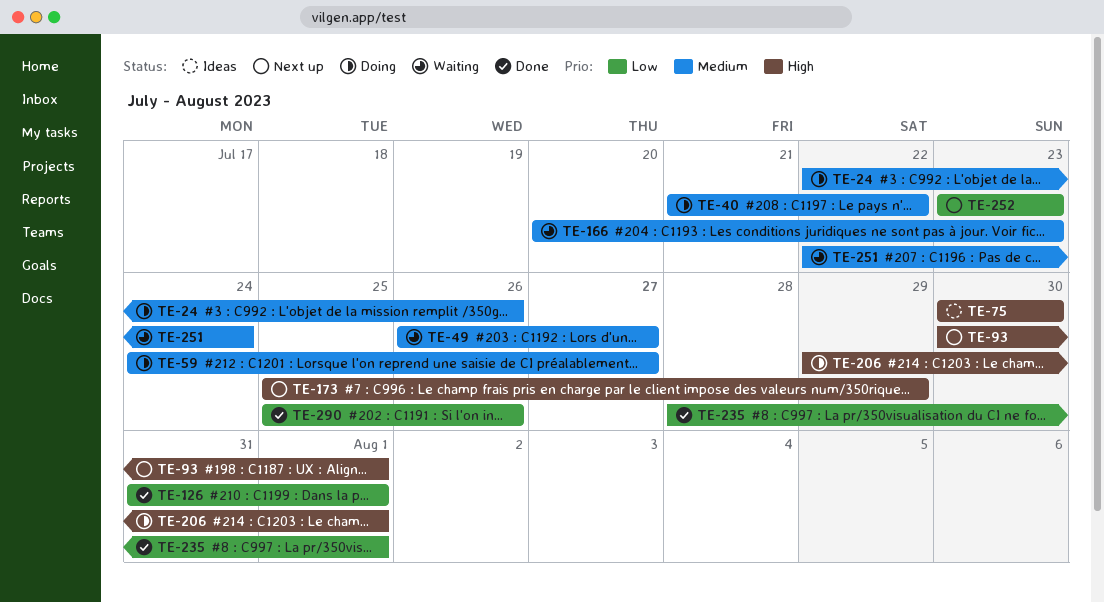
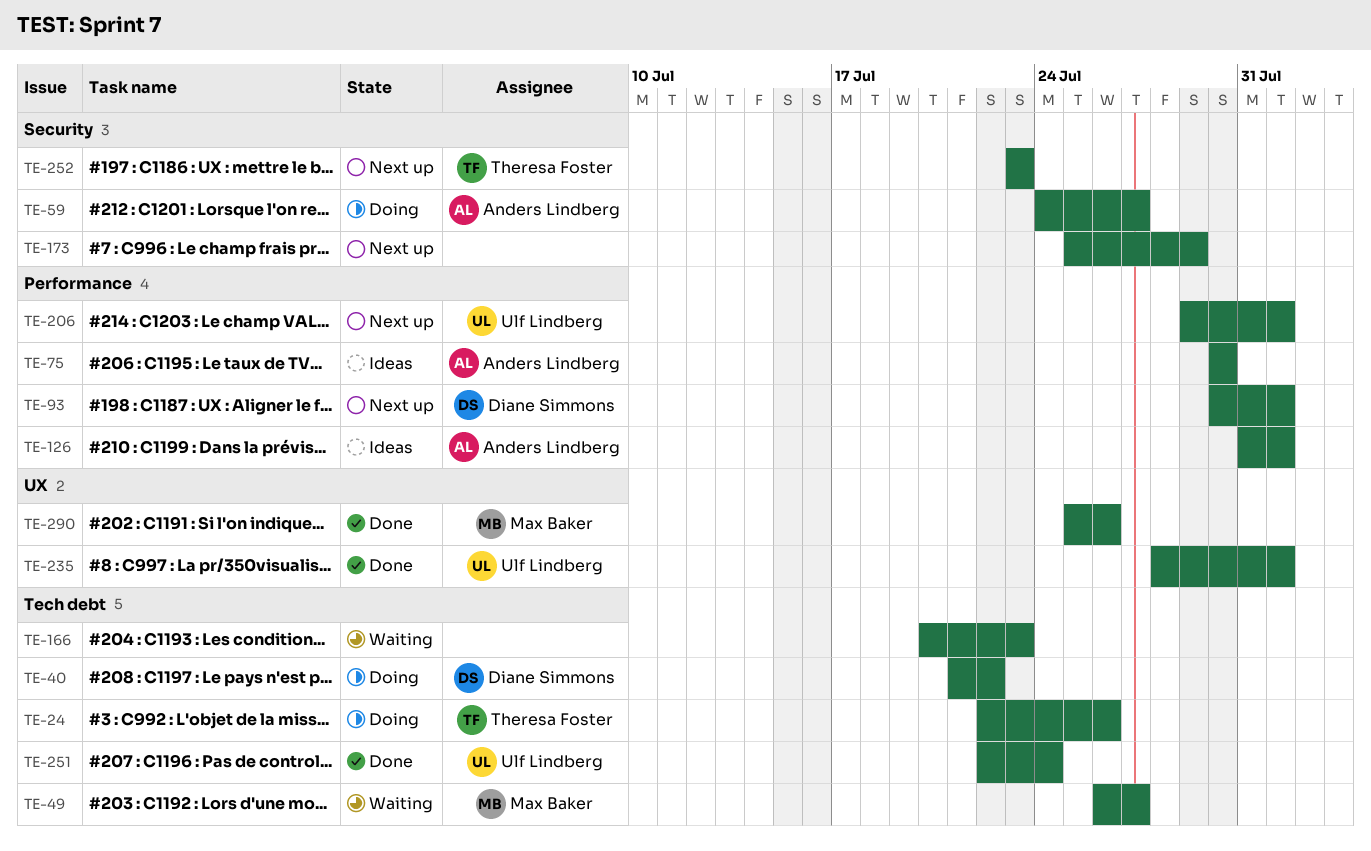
TE-126, status: Done -> Ideas
TE-206, status: Doing -> Next up
TE-251, status: Waiting -> Done

